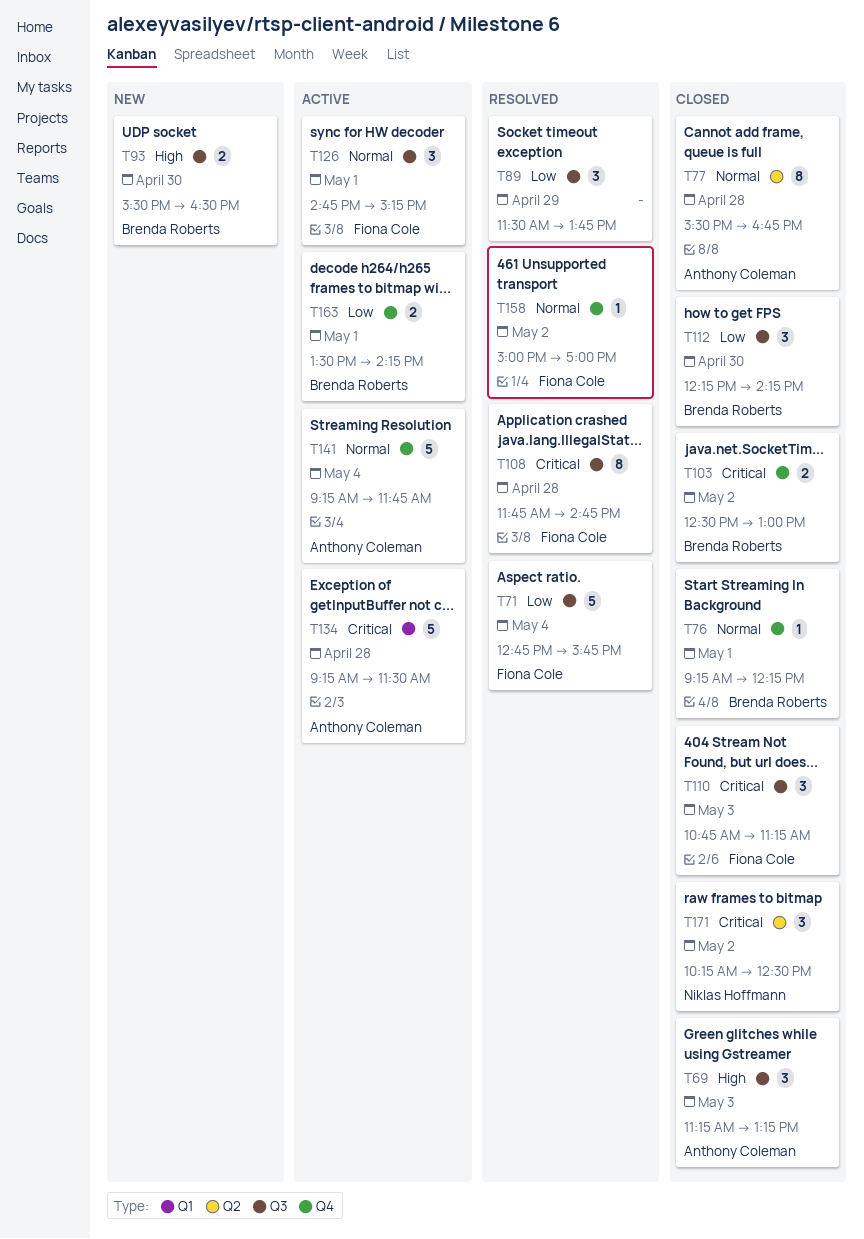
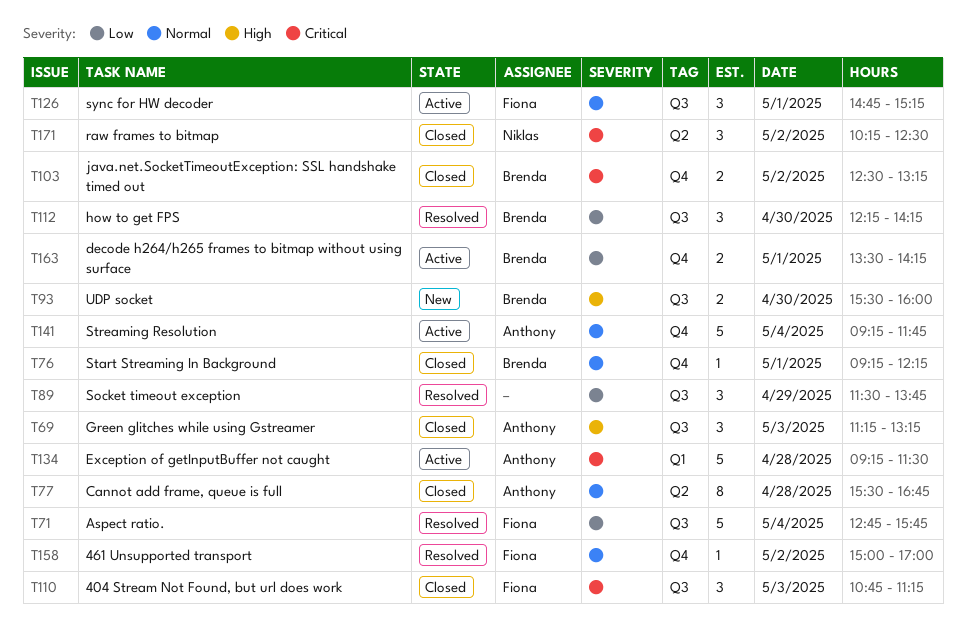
T93, ends: 16:30 -> 16:00
T103, ends: 13:00 -> 13:15
T108: present -> none
T112, status: Closed -> Resolved

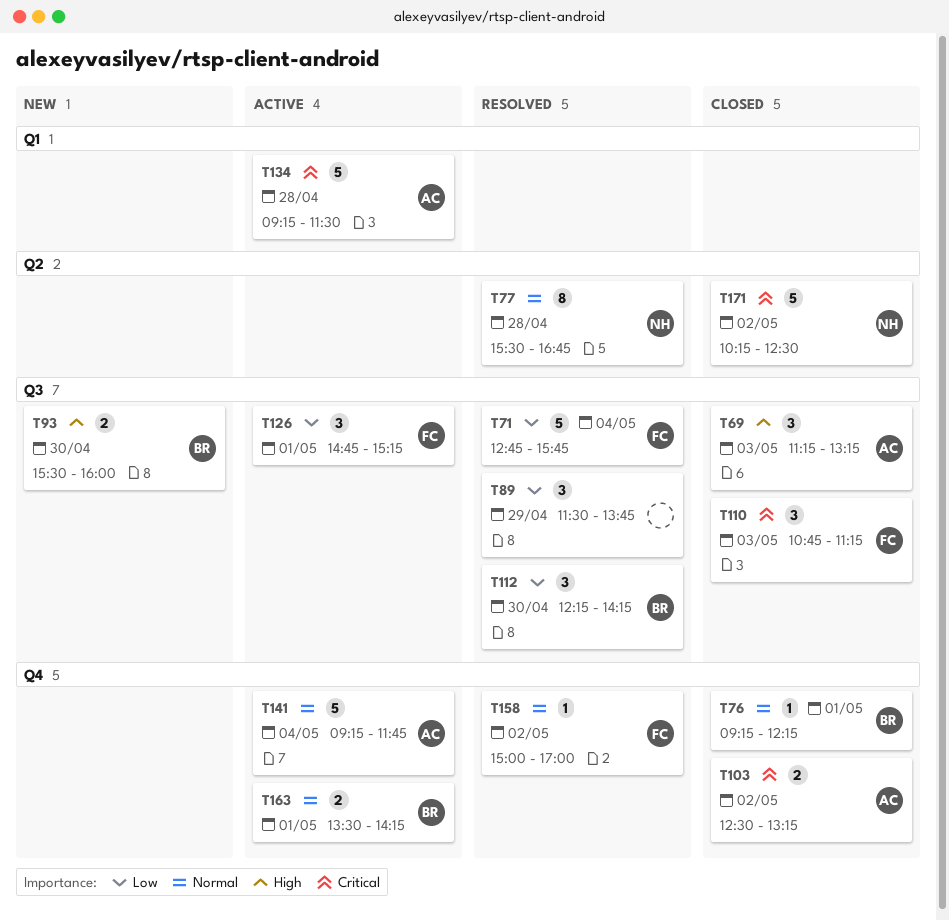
T77, status: Closed -> Resolved
T77, owner: Anthony -> Niklas
T103, owner: Brenda -> Anthony
T126, priority: Normal -> Low
T163, priority: Low -> Normal
T171, estimate: 3 -> 5

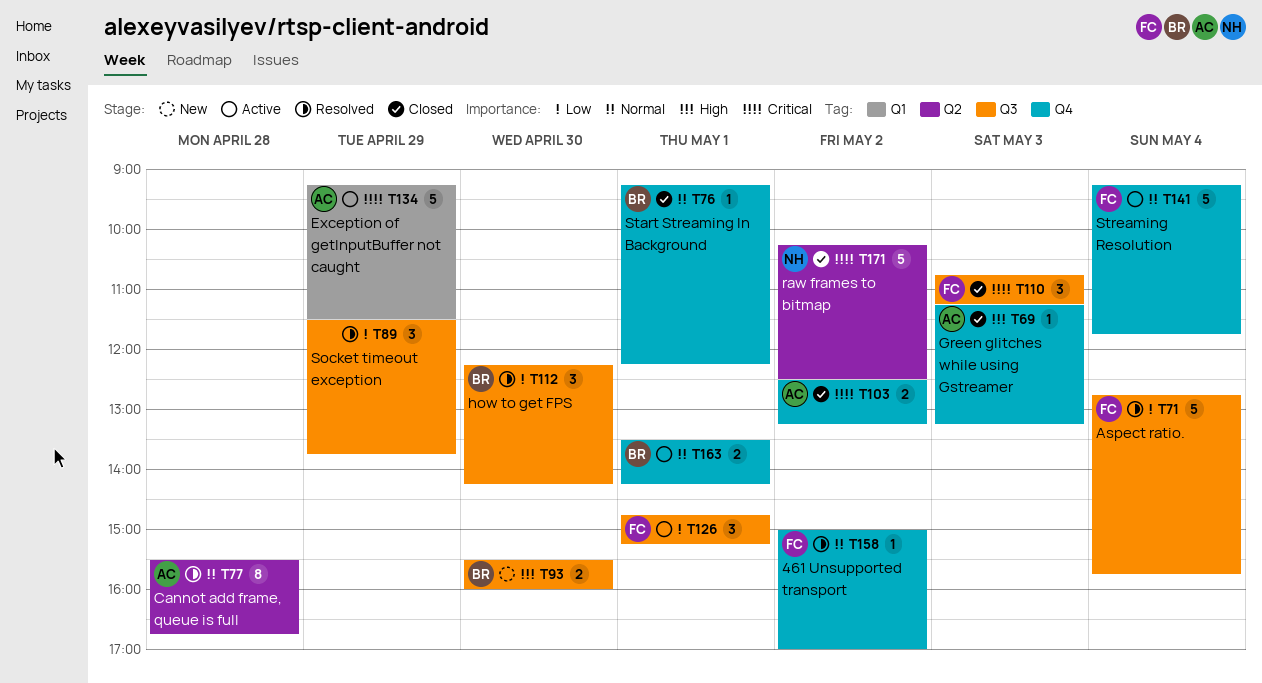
T69, label: Q3 -> Q4
T69, estimate: 3 -> 1
T77, owner: NH -> AC
T134, day: Apr 28 -> Apr 29
T141, owner: AC -> FC

